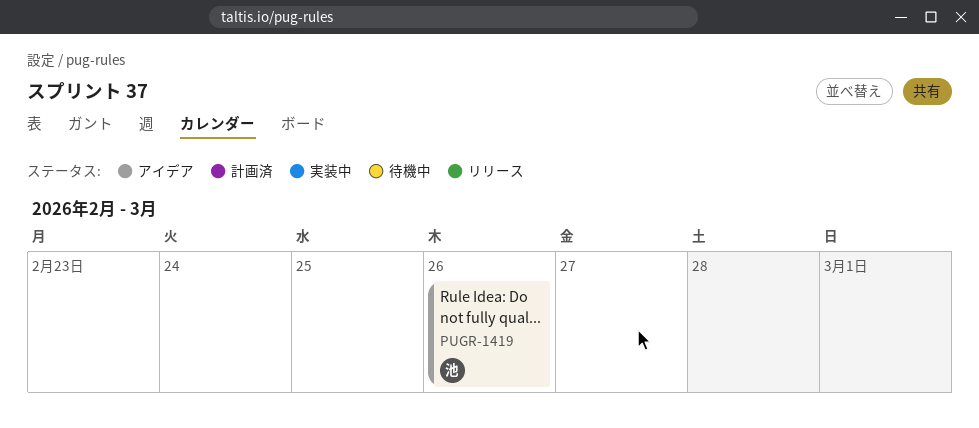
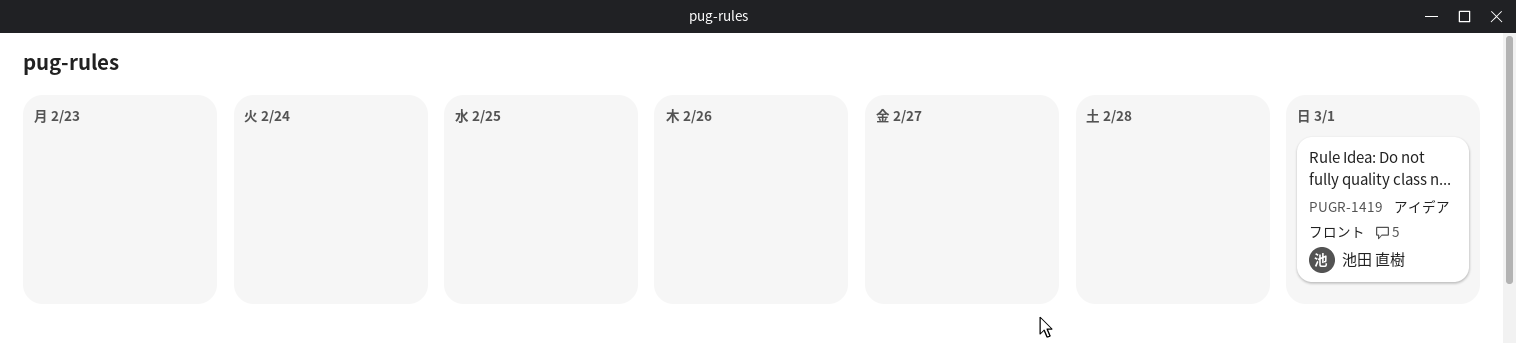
PUGR-1419, due: Feb 26 -> Mar 1

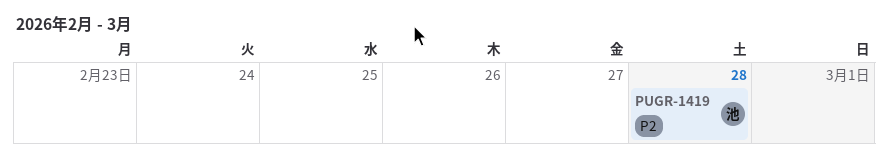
PUGR-1419, due: Mar 1 -> Feb 28

